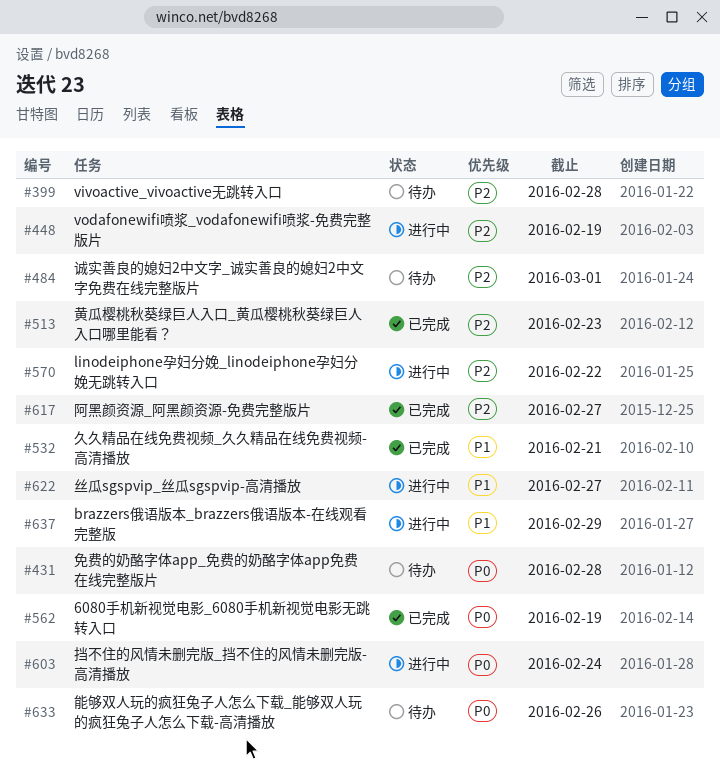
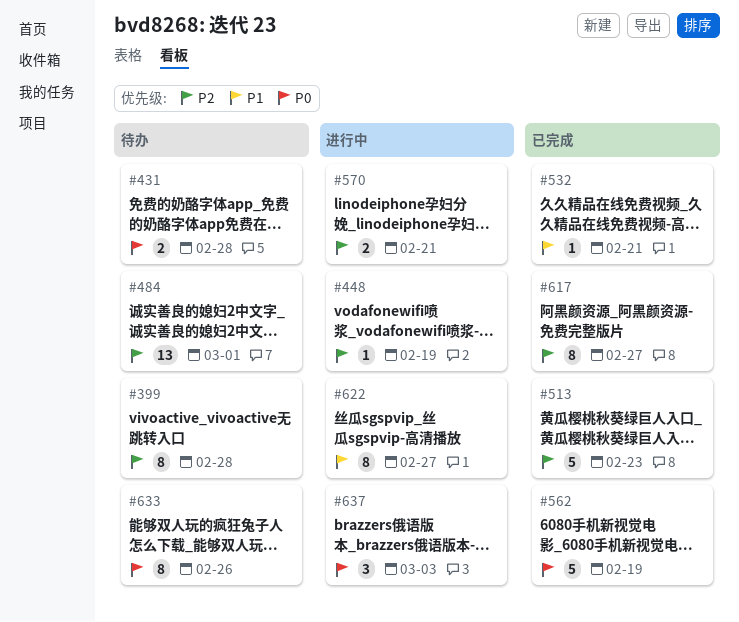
#570, due: Feb 22 -> Feb 21
#603: present -> none
#637, priority: P1 -> P0
#637, due: Feb 29 -> Mar 3

